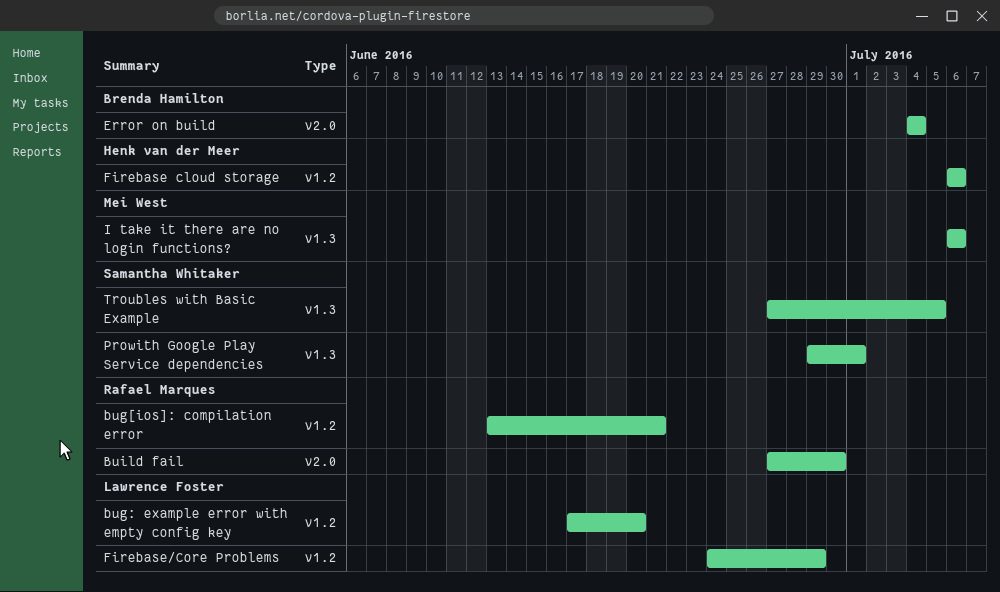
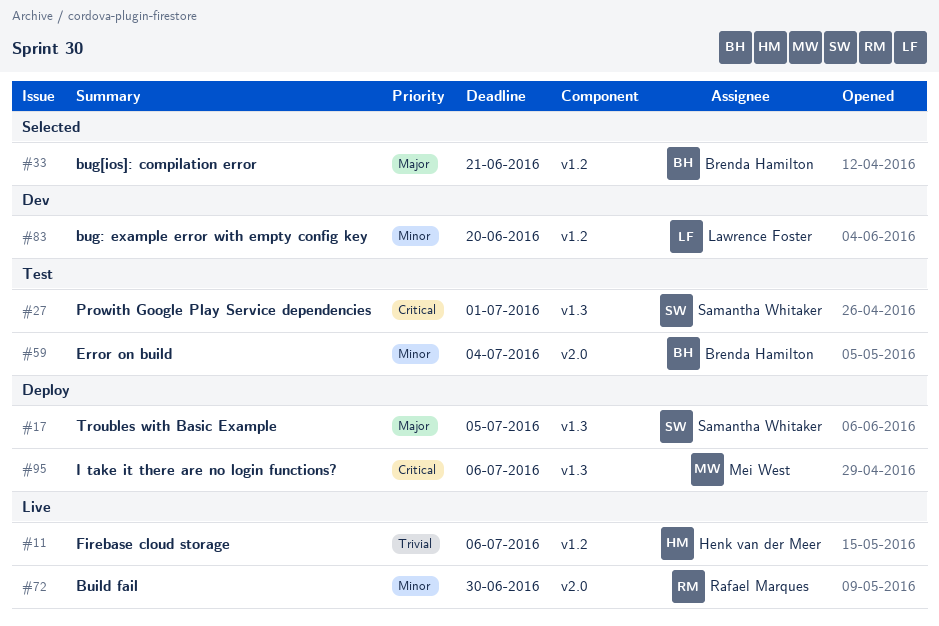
bug[ios]: compilation error, owner: Rafael Marques -> Brenda Hamilton
Firebase/Core Problems: present -> none

